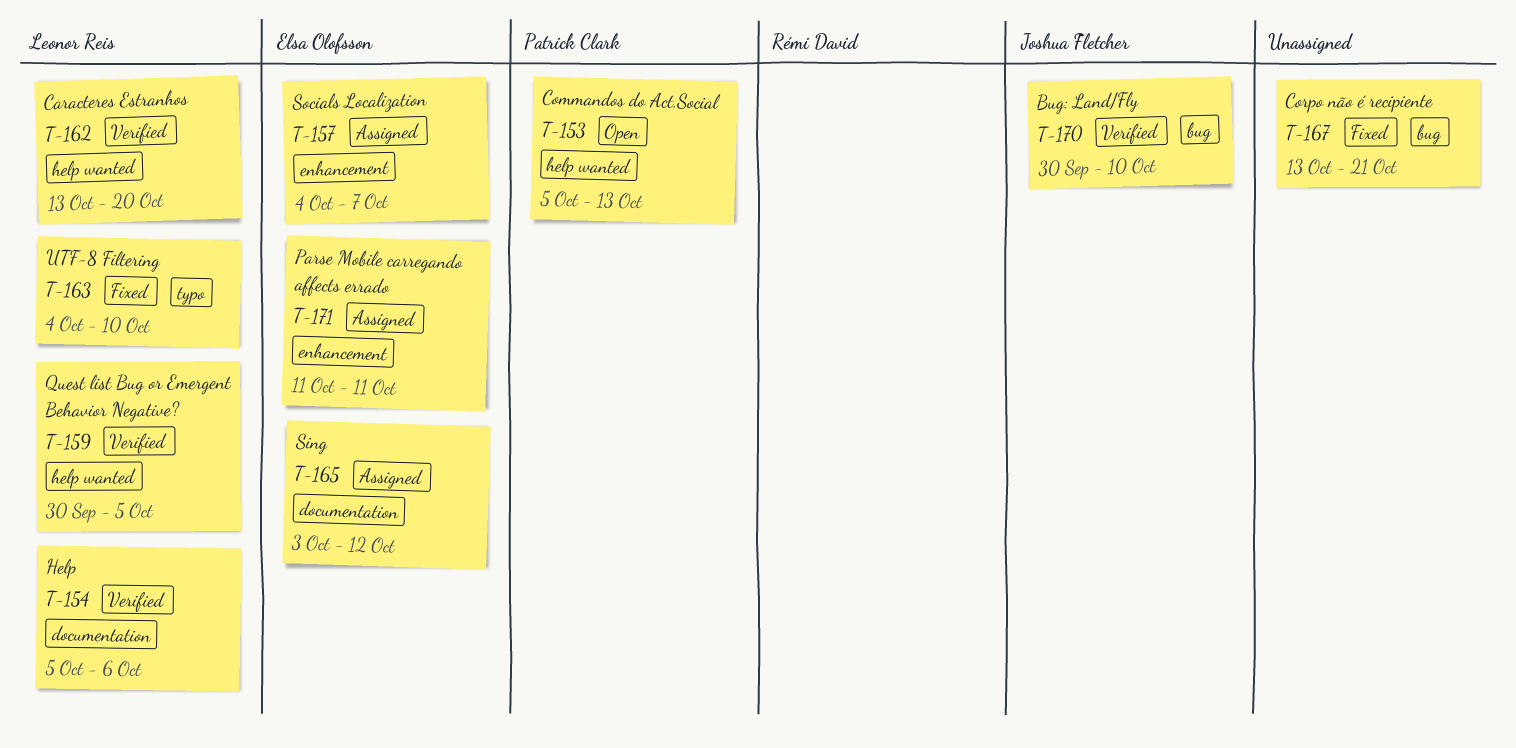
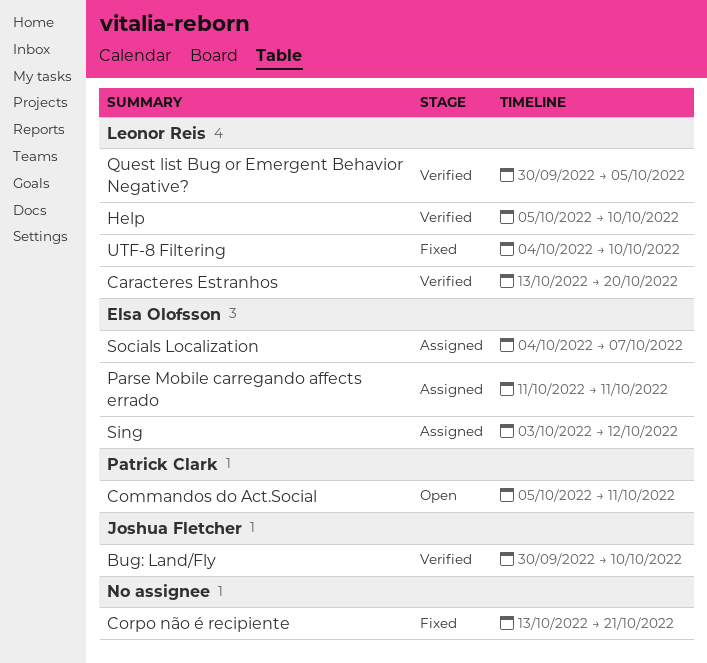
Commandos do Act.Social, due: Oct 13 -> Oct 11
Help, due: Oct 6 -> Oct 10

